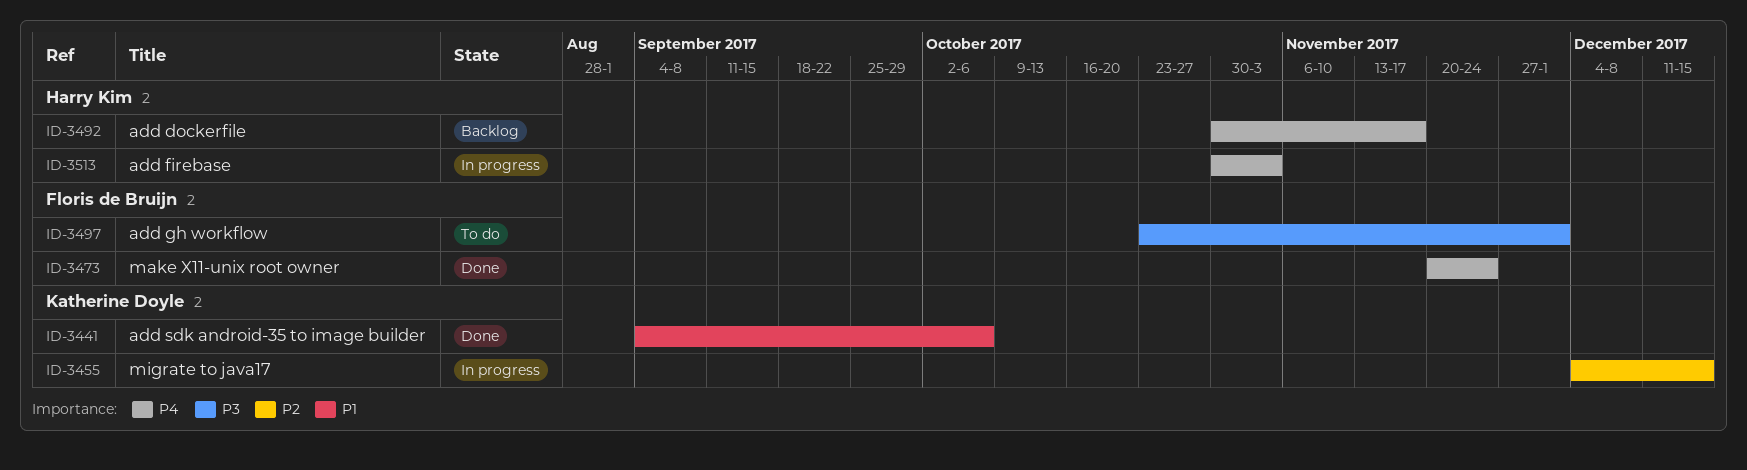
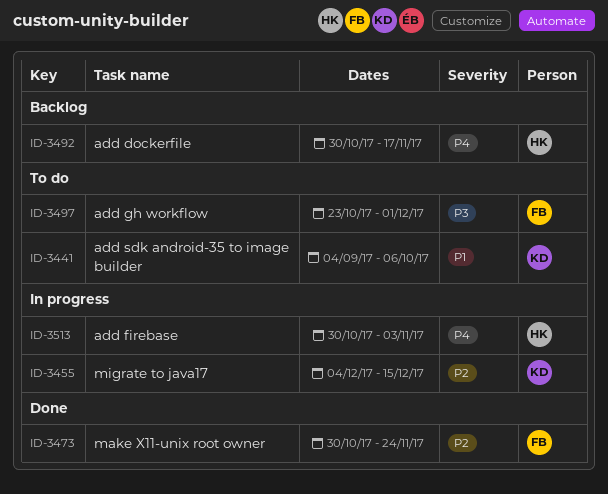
ID-3441, status: Done -> To do
ID-3473, priority: P4 -> P2
ID-3473, start: Nov 20 -> Oct 30

